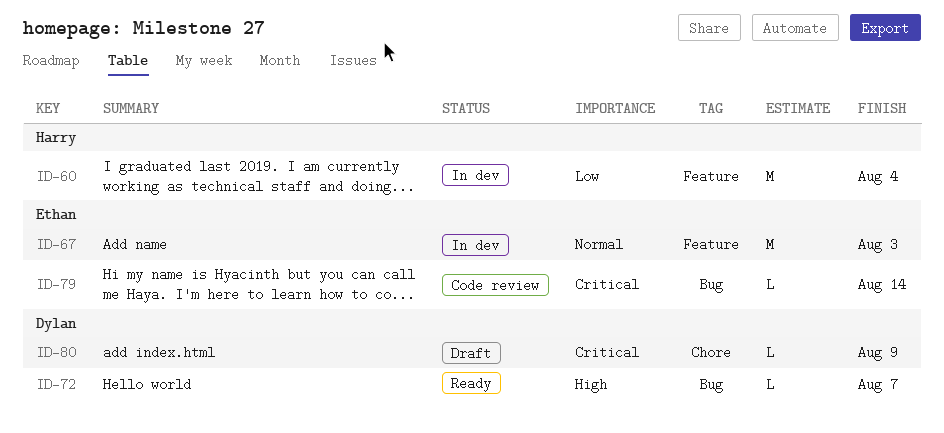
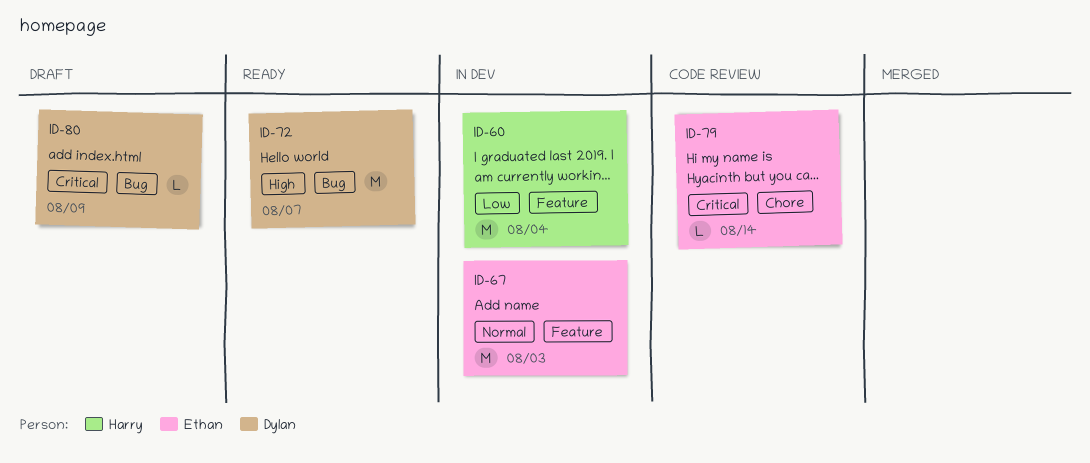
ID-72, estimate: L -> M
ID-79, label: Bug -> Chore
ID-80, label: Chore -> Bug

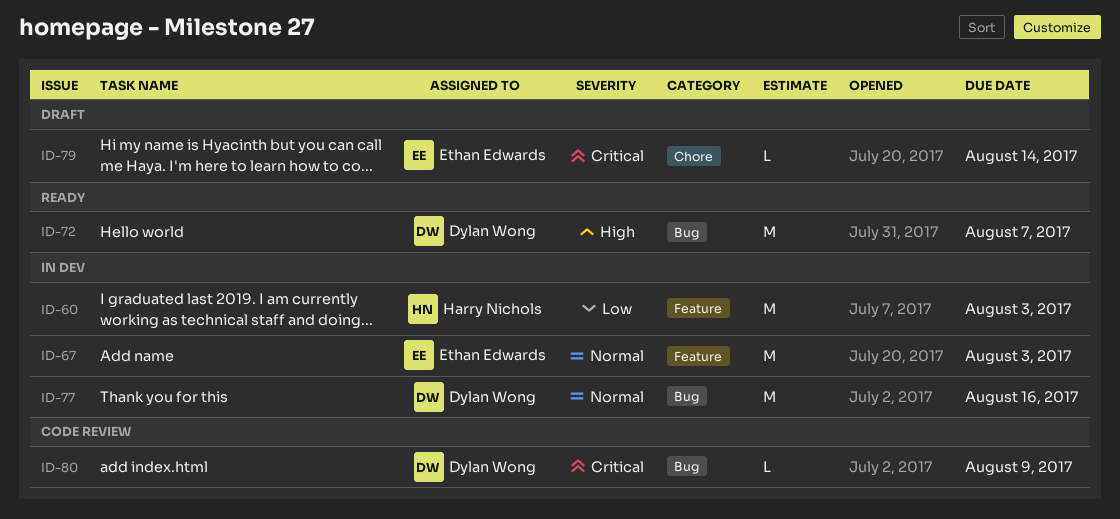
ID-60, due: Aug 4 -> Aug 3
ID-77: none -> present
ID-79, status: Code review -> Draft
ID-80, status: Draft -> Code review

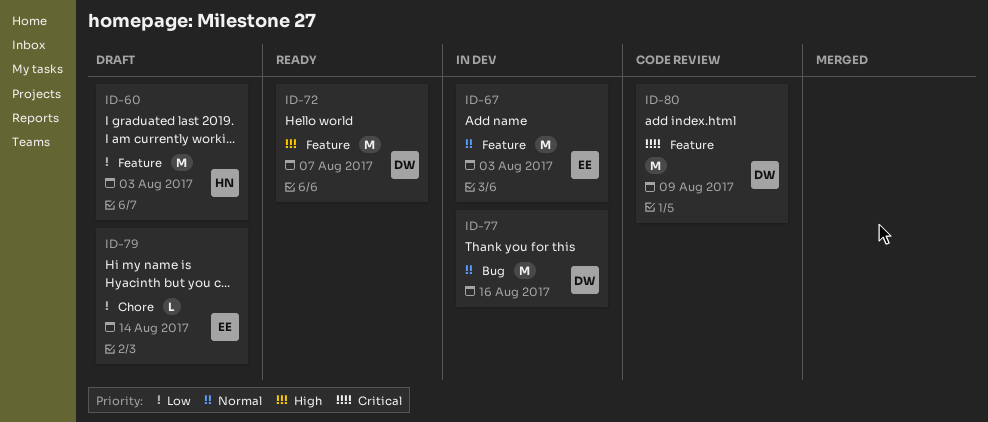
ID-60, status: In dev -> Draft
ID-72, label: Bug -> Feature
ID-79, priority: Critical -> Low
ID-80, label: Bug -> Feature
ID-80, estimate: L -> M

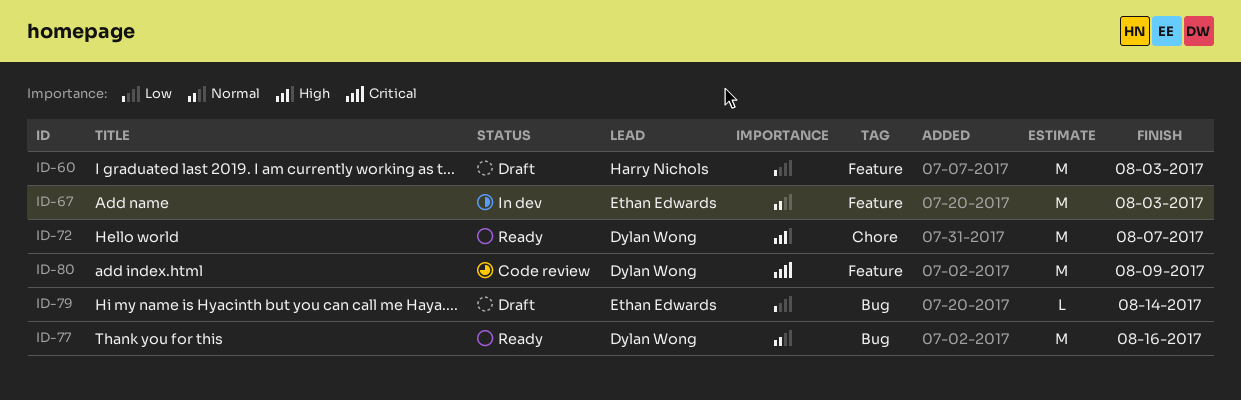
ID-72, label: Feature -> Chore
ID-77, status: In dev -> Ready
ID-79, label: Chore -> Bug

